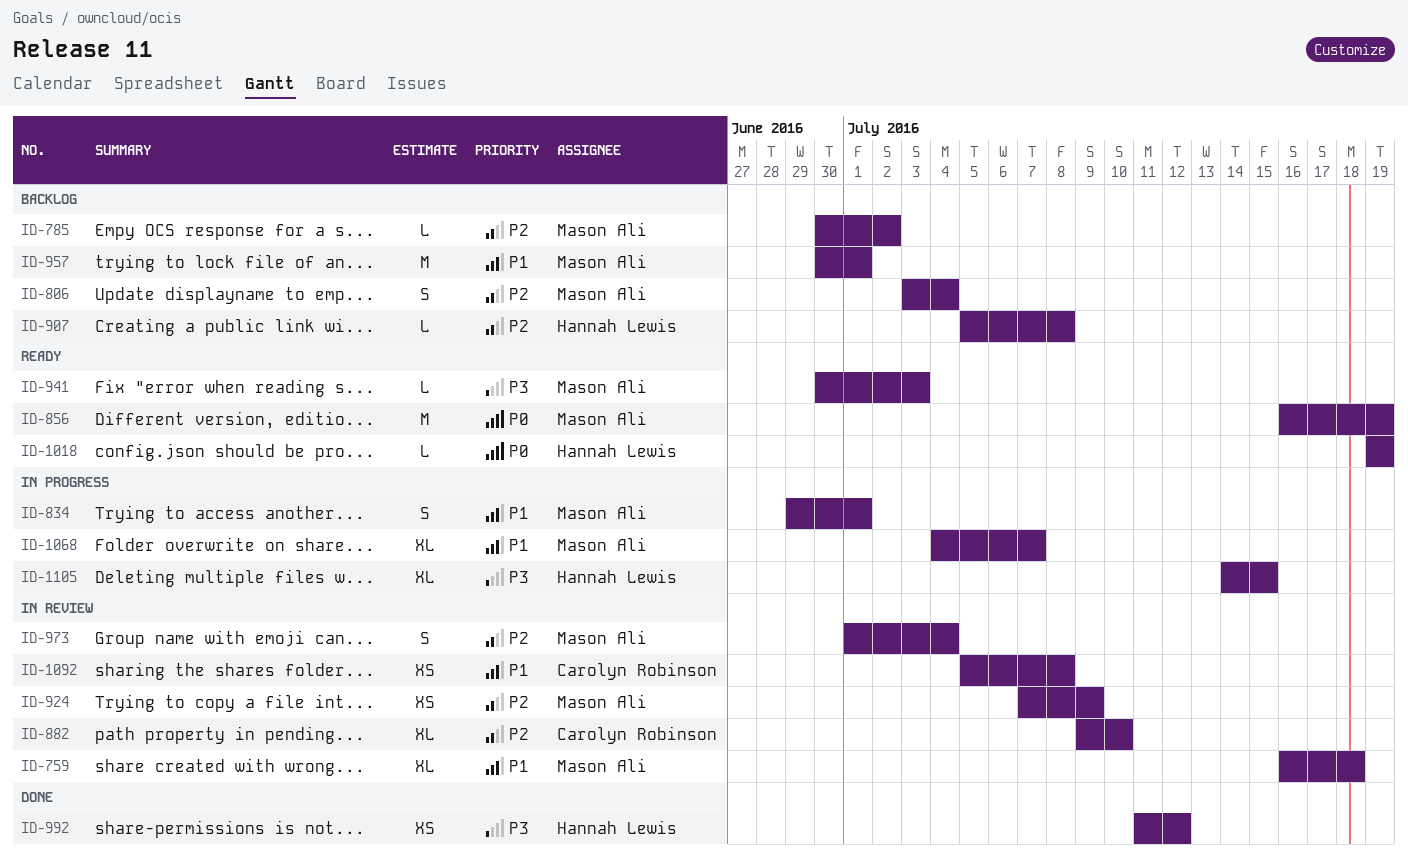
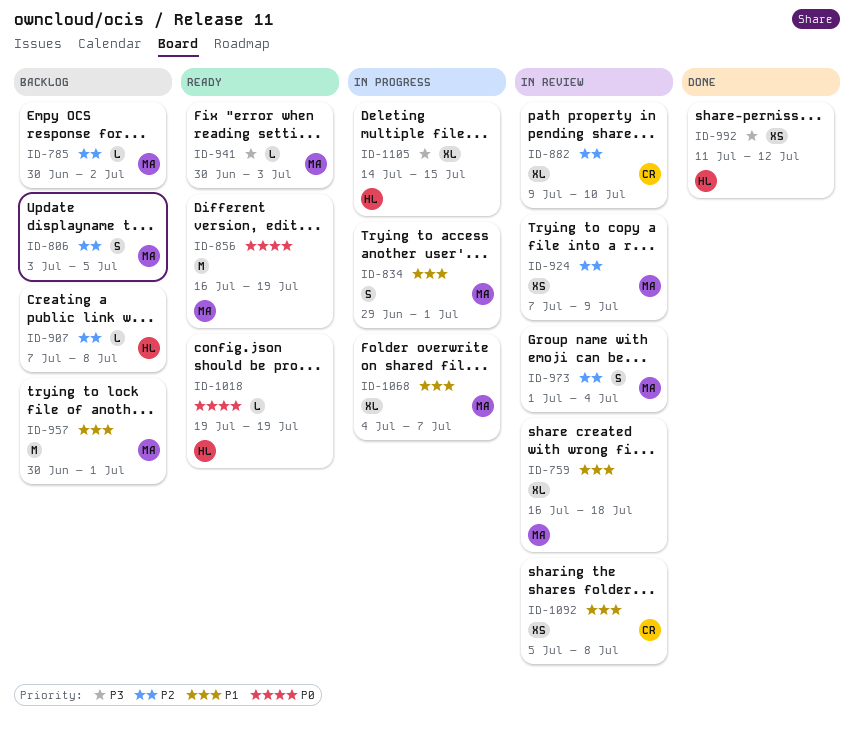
ID-806, due: Jul 4 -> Jul 5
ID-907, start: Jul 5 -> Jul 7

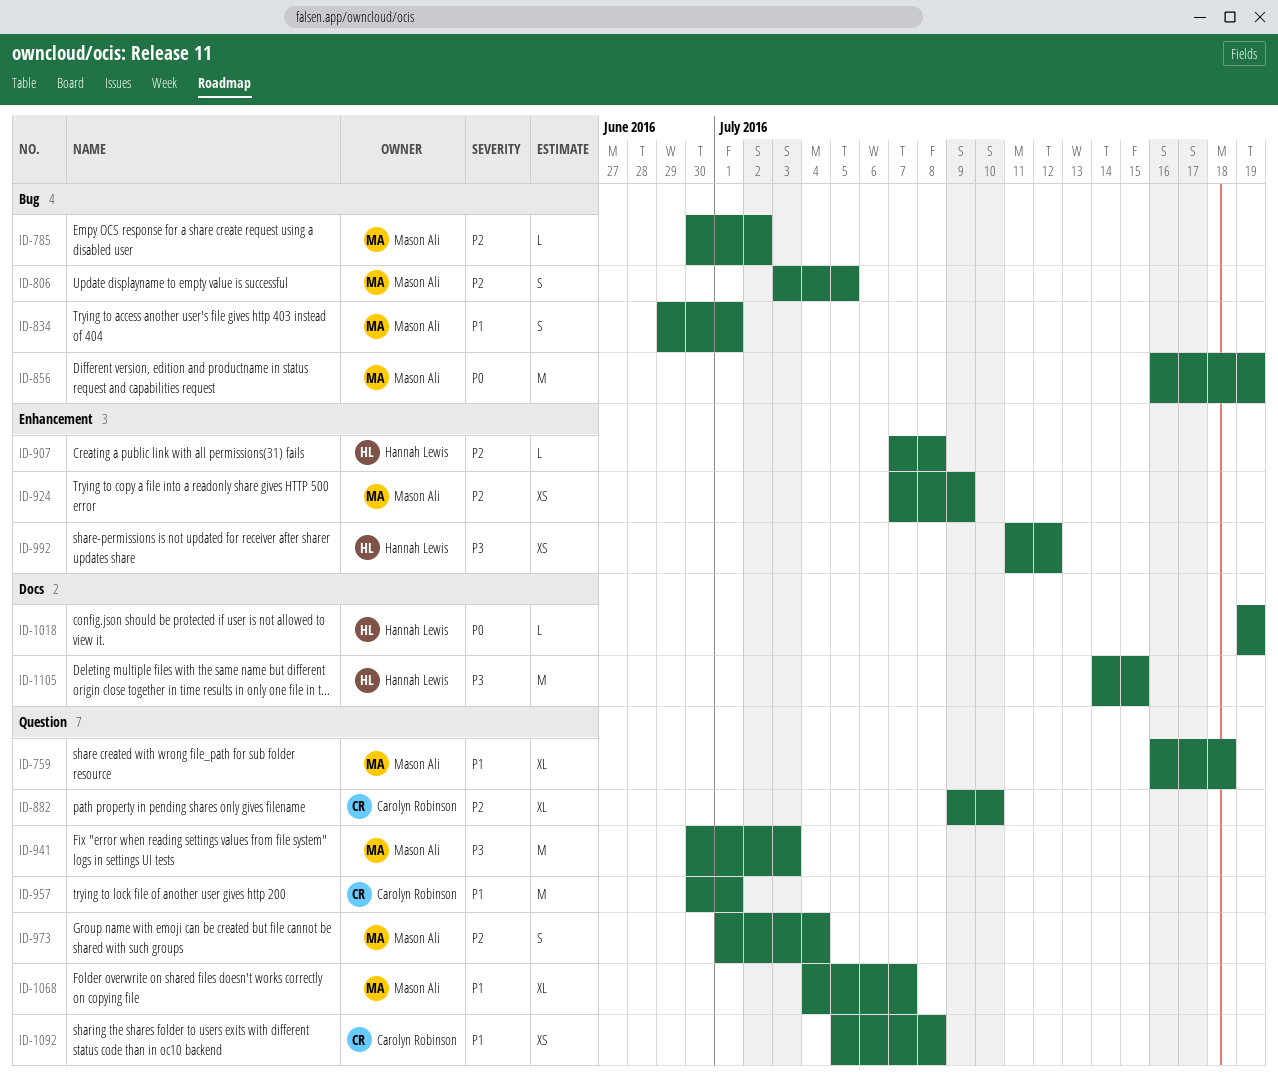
ID-941, estimate: L -> M
ID-957, owner: Mason Ali -> Carolyn Robinson
ID-1105, estimate: XL -> M

